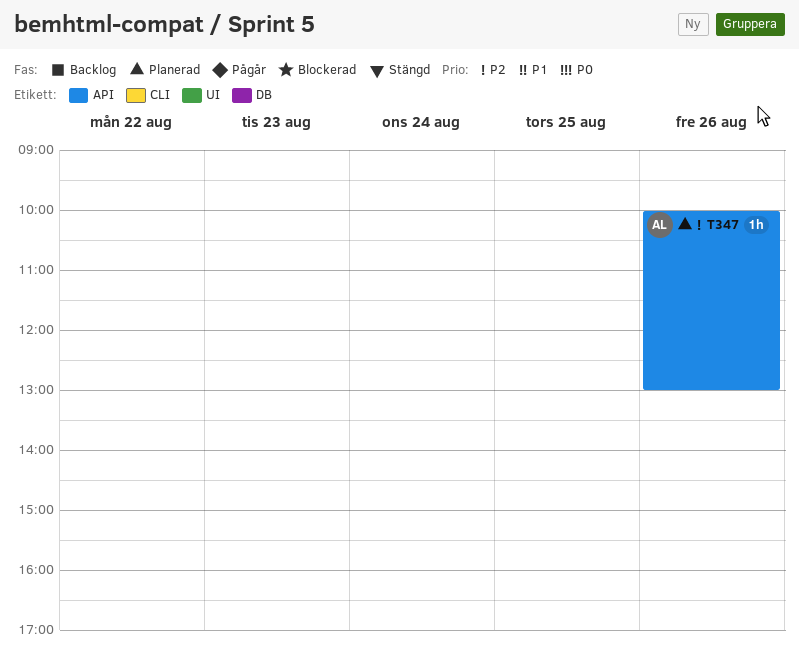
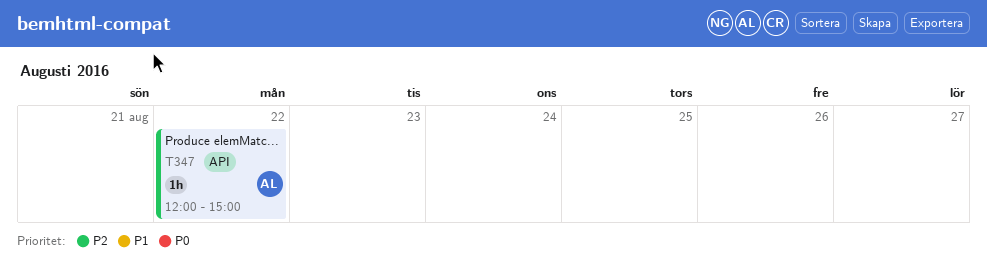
T347, day: Aug 26 -> Aug 22
T347, begins: 10:00 -> 12:00
T347, ends: 13:00 -> 15:00

